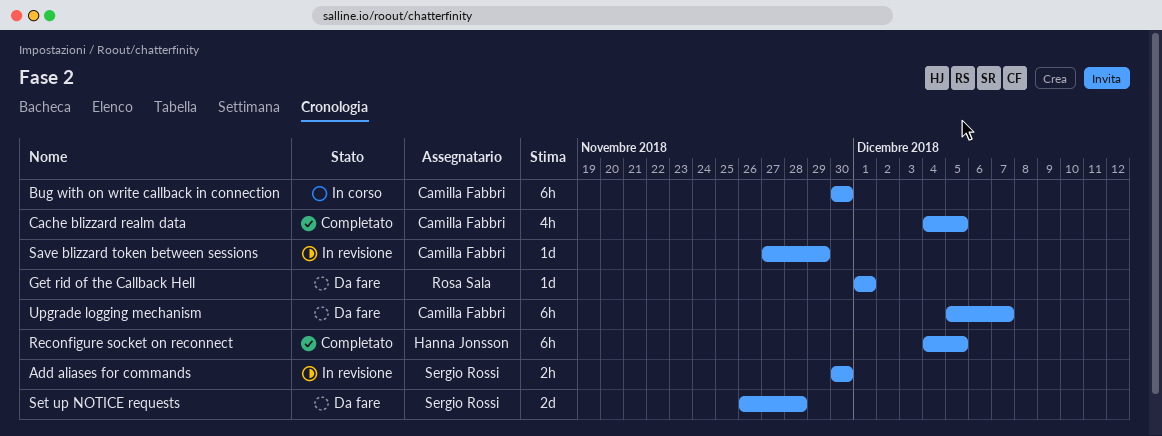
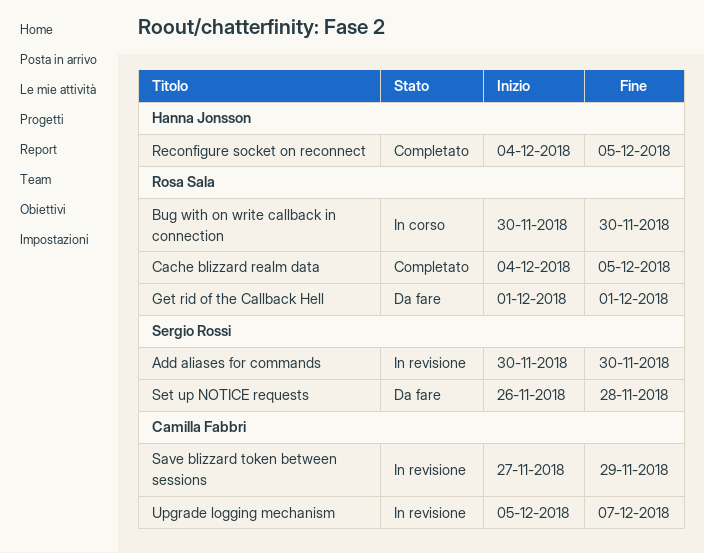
Bug with on write callback in connection, owner: Camilla Fabbri -> Rosa Sala
Cache blizzard realm data, owner: Camilla Fabbri -> Rosa Sala
Upgrade logging mechanism, status: Da fare -> In revisione

